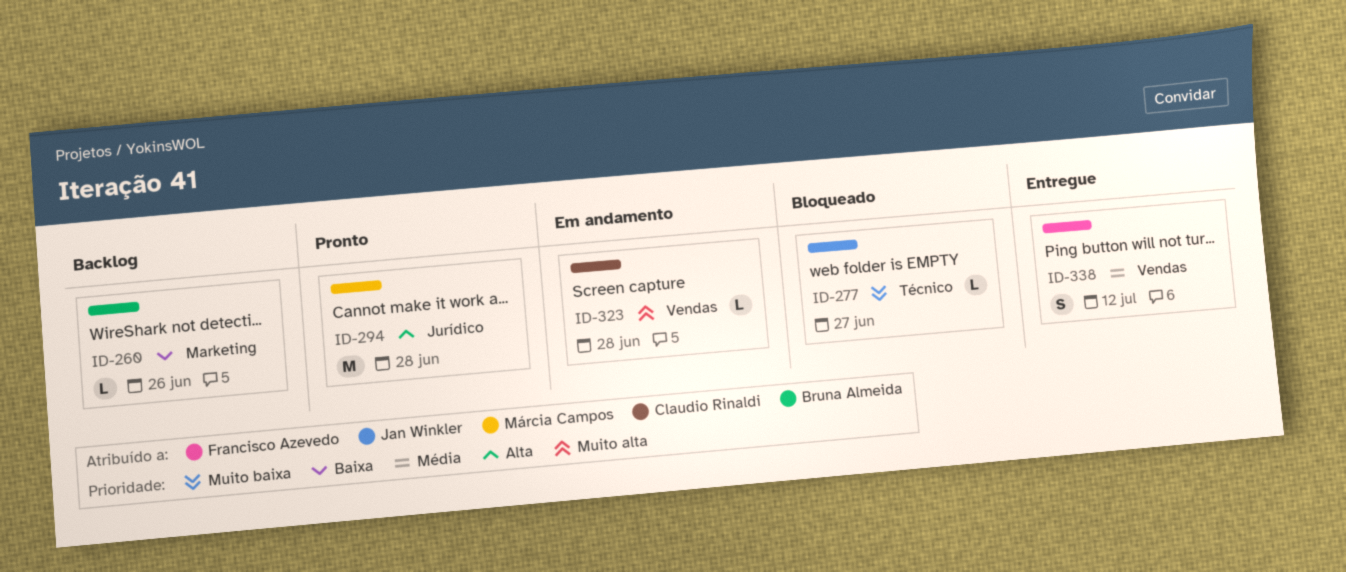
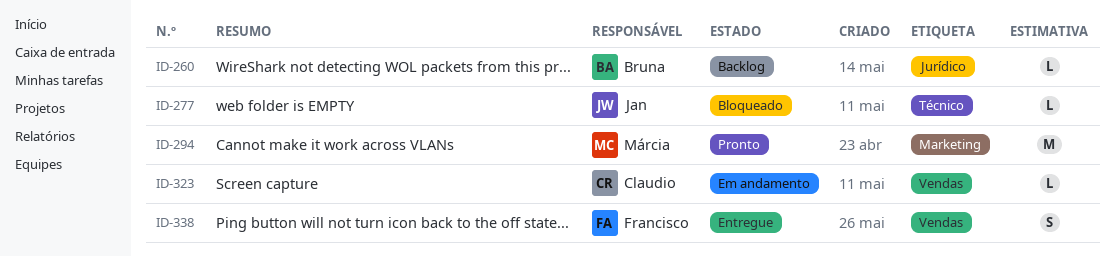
ID-260, label: Marketing -> Jurídico
ID-294, label: Jurídico -> Marketing

